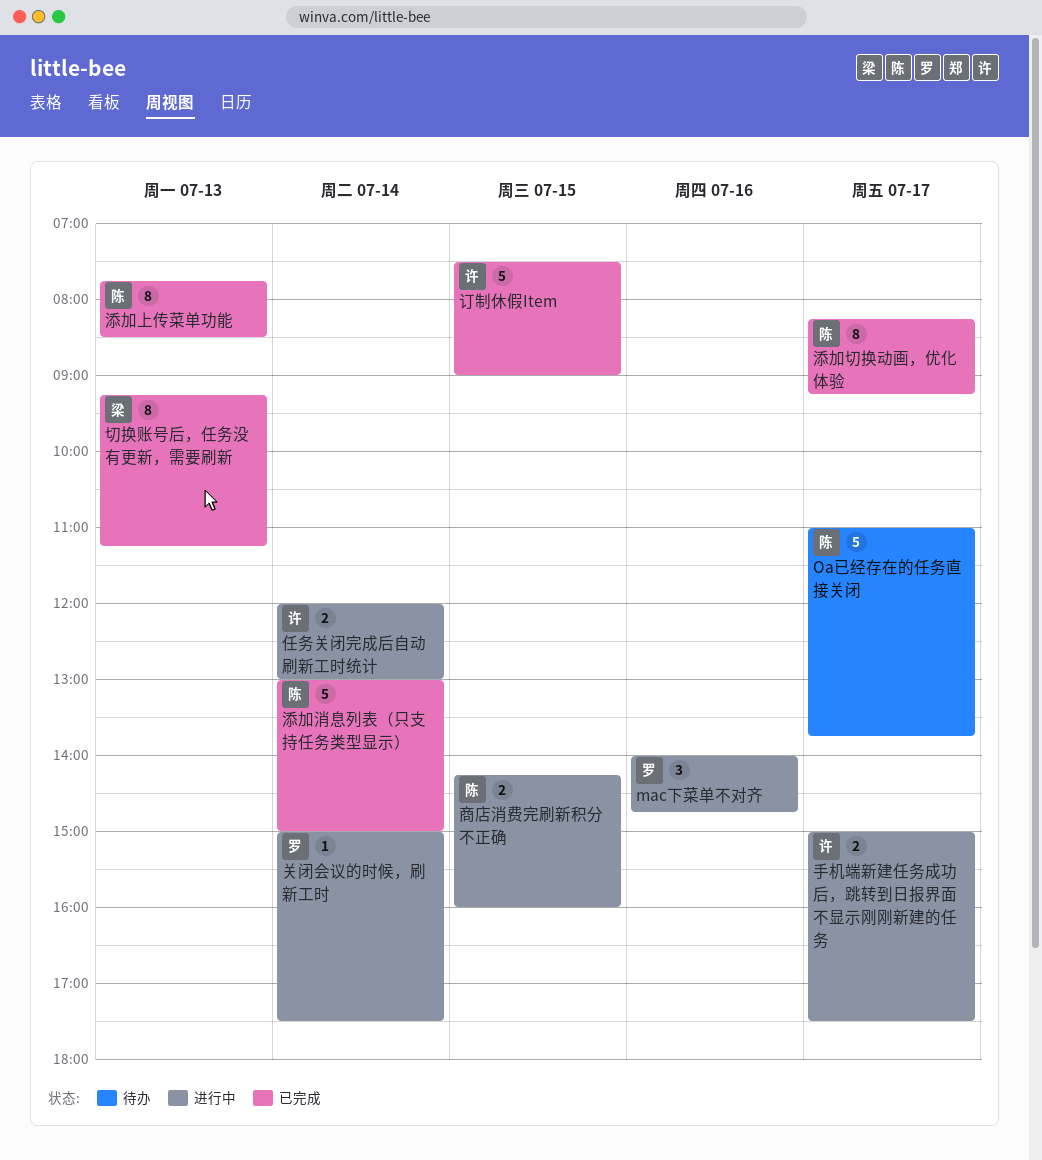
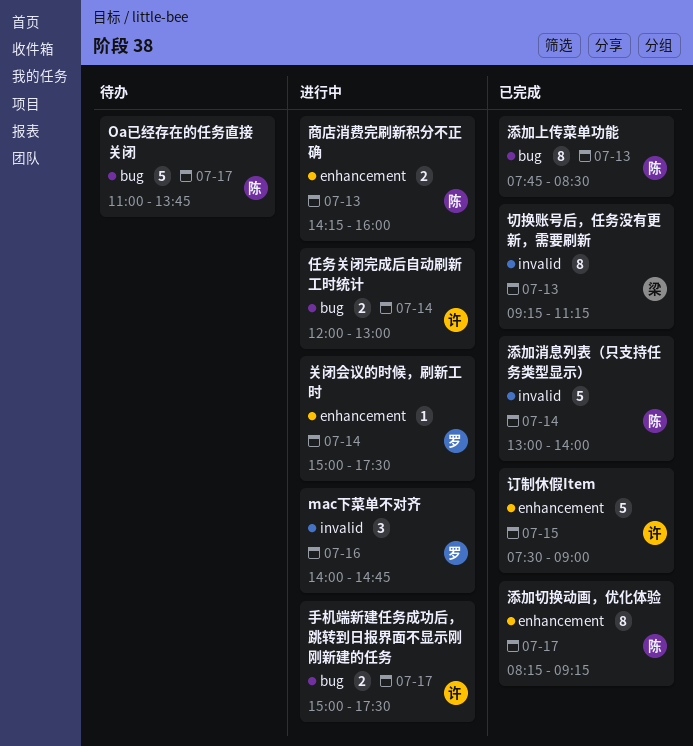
商店消费完刷新积分不正确, day: Jul 15 -> Jul 13
添加消息列表（只支持任务类型显示）, ends: 15:00 -> 14:00

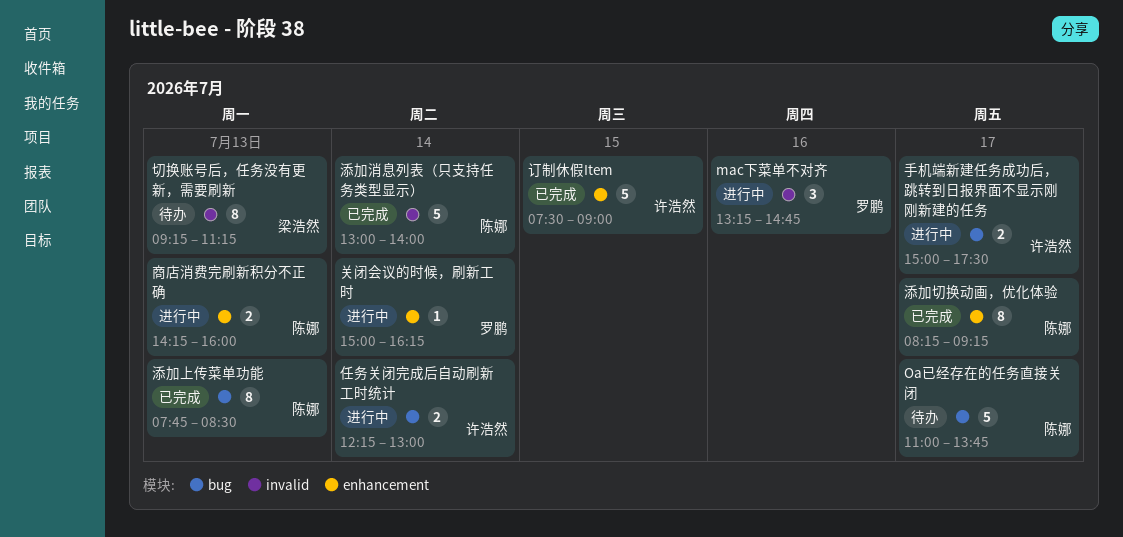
mac下菜单不对齐, begins: 14:00 -> 13:15
任务关闭完成后自动刷新工时统计, begins: 12:00 -> 12:15
关闭会议的时候，刷新工时, ends: 17:30 -> 16:15
切换账号后，任务没有更新，需要刷新, status: 已完成 -> 待办

